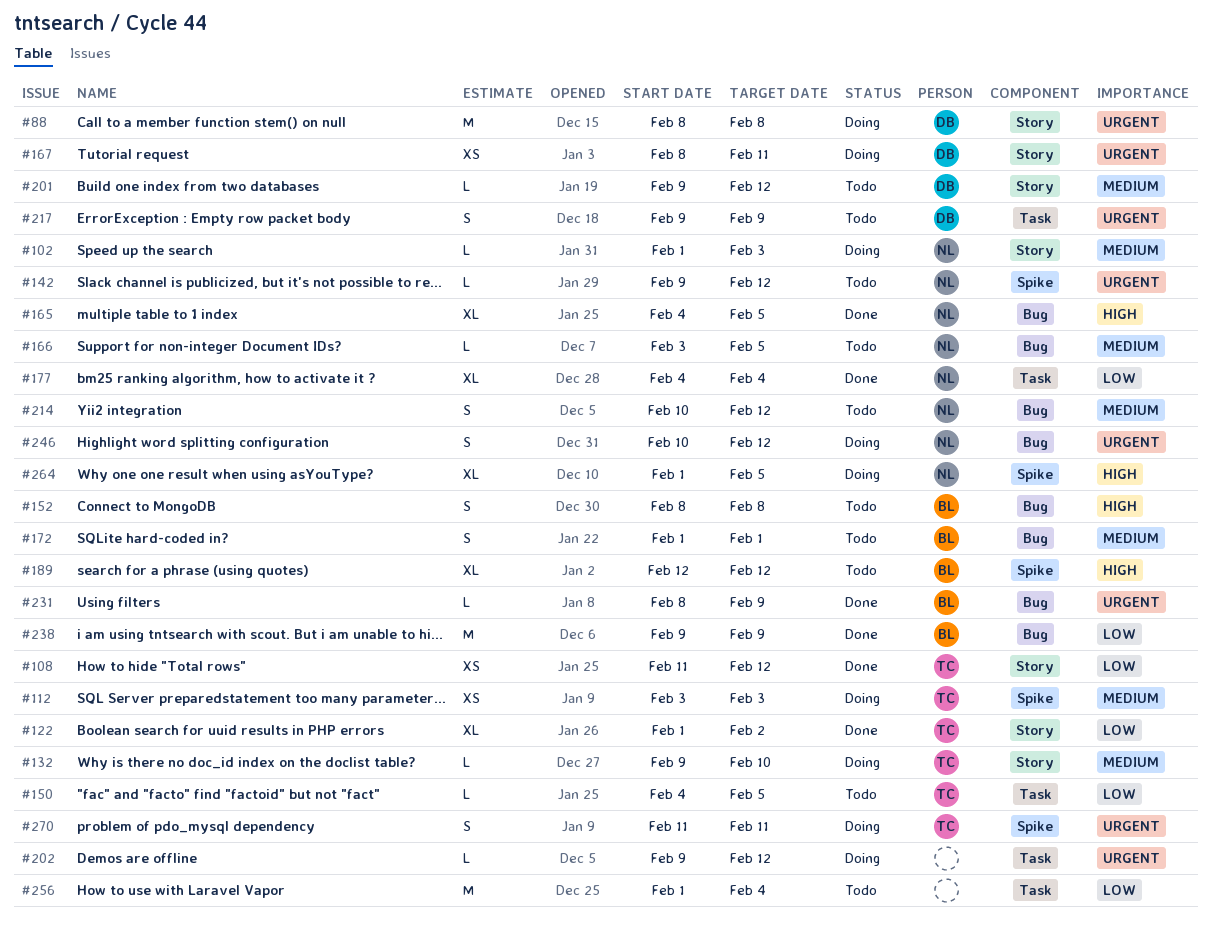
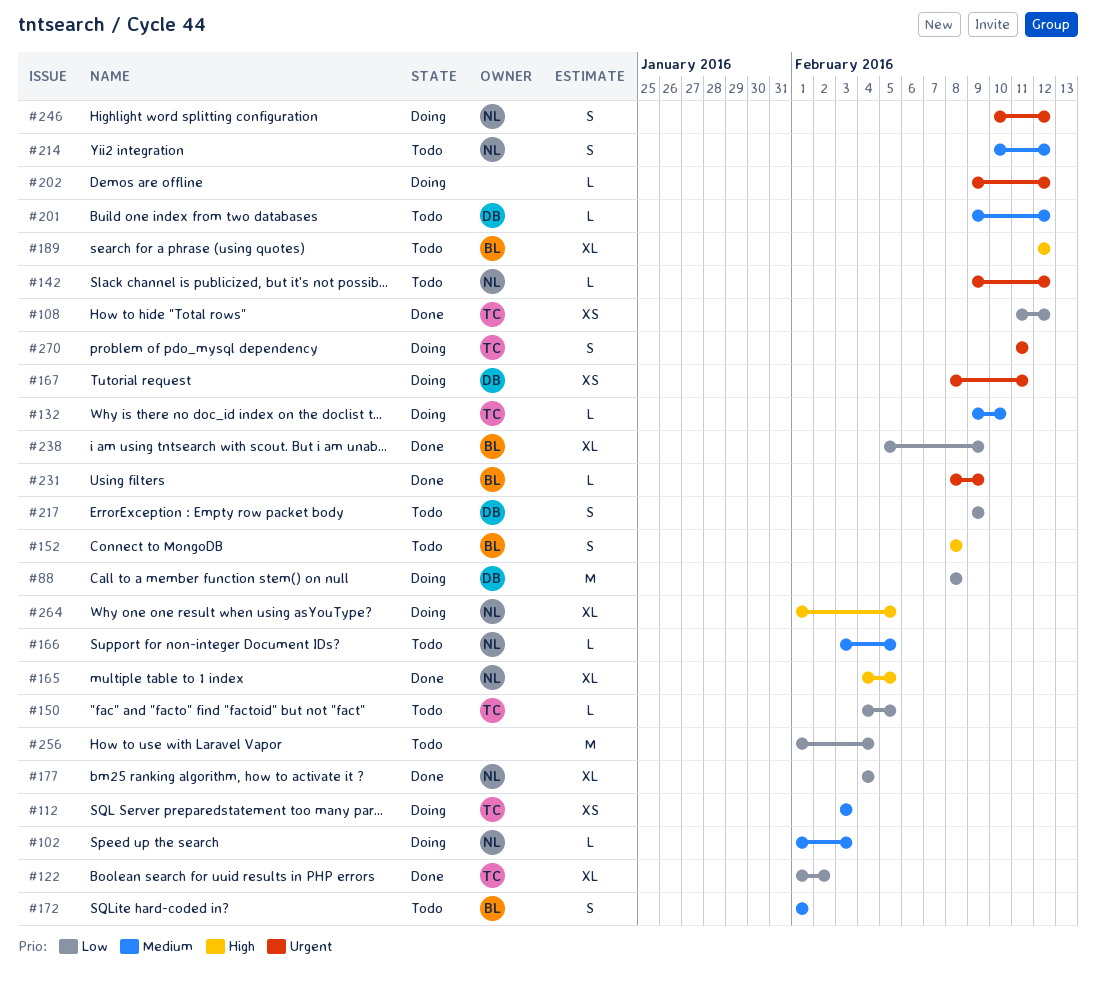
#88, priority: Urgent -> Low
#217, priority: Urgent -> Low
#238, estimate: M -> XL
#238, start: Feb 9 -> Feb 5

